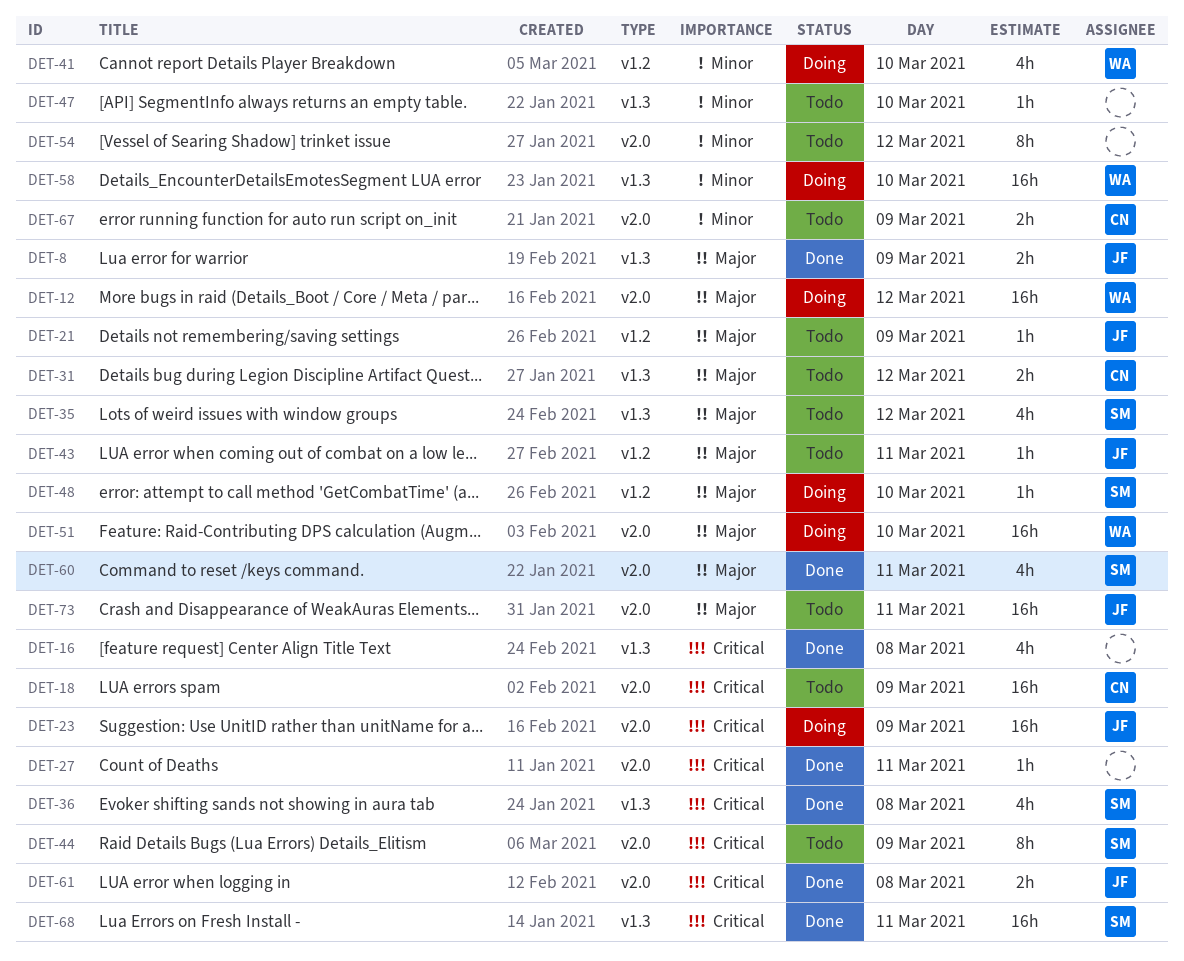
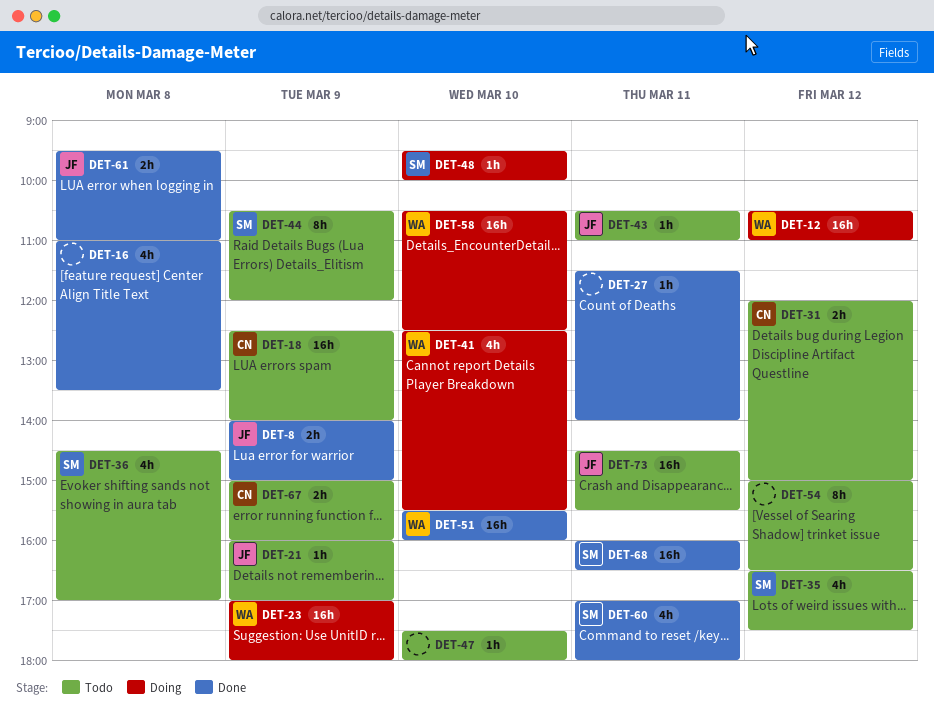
DET-23, owner: JF -> WA
DET-36, status: Done -> Todo
DET-51, status: Doing -> Done

